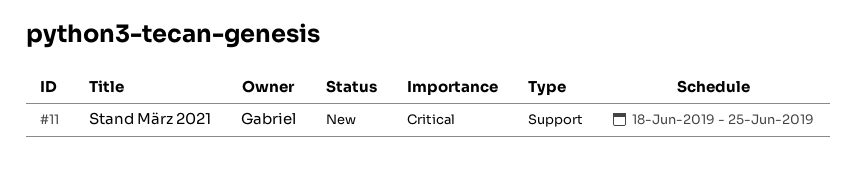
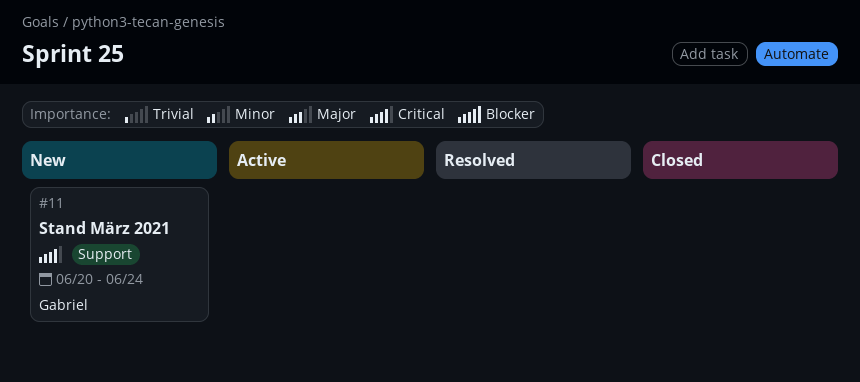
#11, start: Jun 18 -> Jun 20
#11, due: Jun 25 -> Jun 24

